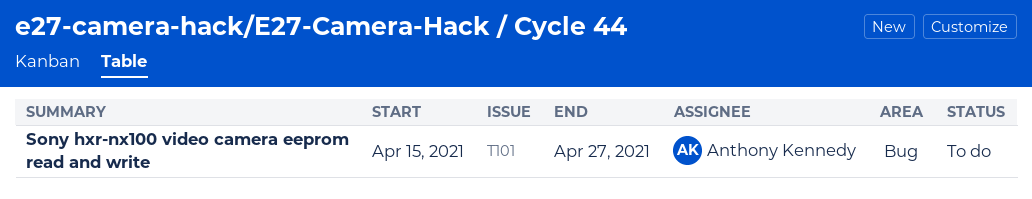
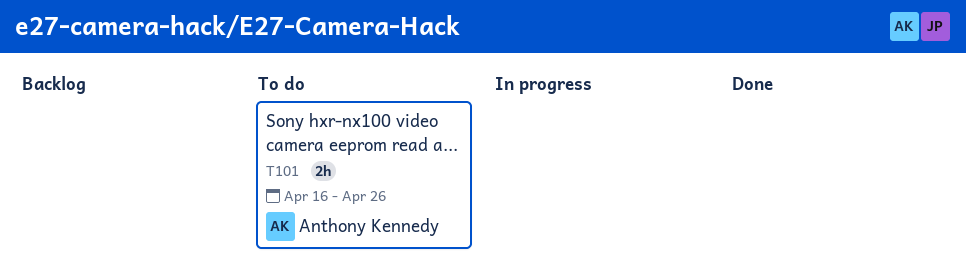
T101, start: Apr 15 -> Apr 16
T101, due: Apr 27 -> Apr 26

